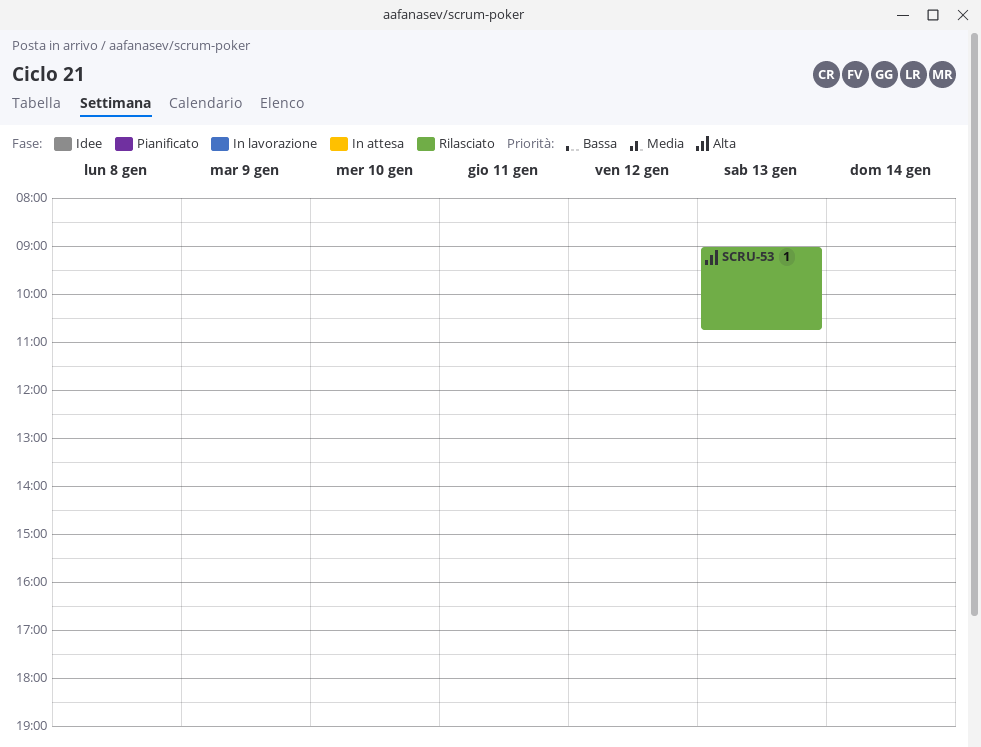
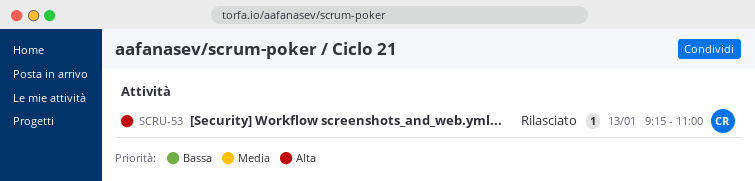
SCRU-53, begins: 09:00 -> 09:15
SCRU-53, ends: 10:45 -> 11:00

